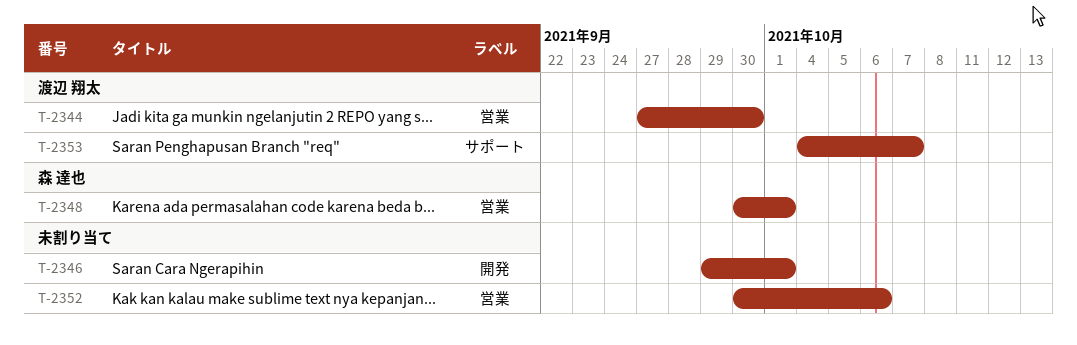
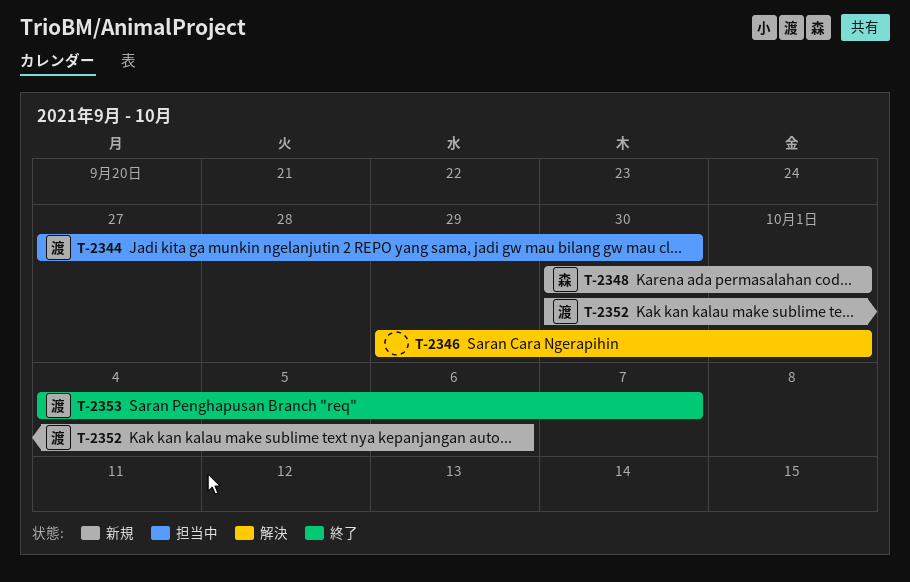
T-2352, owner: none -> 渡辺 翔太

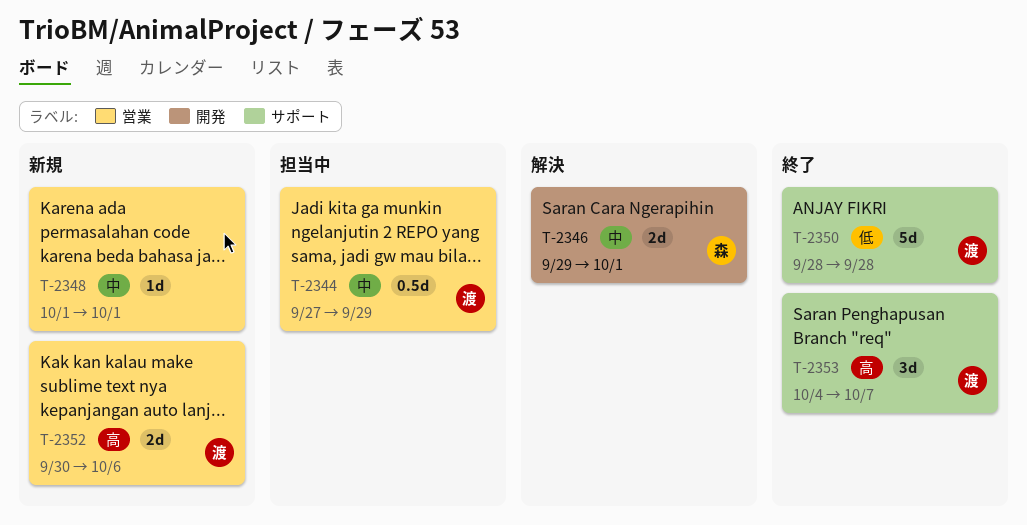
T-2344, due: Sep 30 -> Sep 29
T-2346, owner: none -> 森
T-2348, owner: 森 -> none
T-2348, start: Sep 30 -> Oct 1
T-2350: none -> present

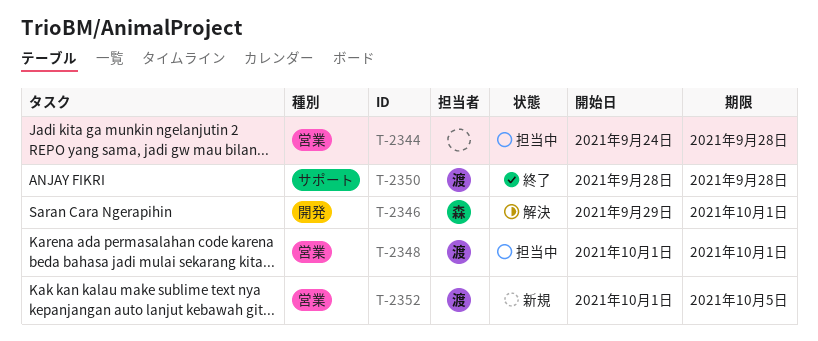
T-2344, owner: 渡 -> none
T-2344, start: Sep 27 -> Sep 24
T-2344, due: Sep 29 -> Sep 28
T-2348, status: 新規 -> 担当中
T-2348, owner: none -> 渡
T-2352, start: Sep 30 -> Oct 1
T-2352, due: Oct 6 -> Oct 5
T-2353: present -> none

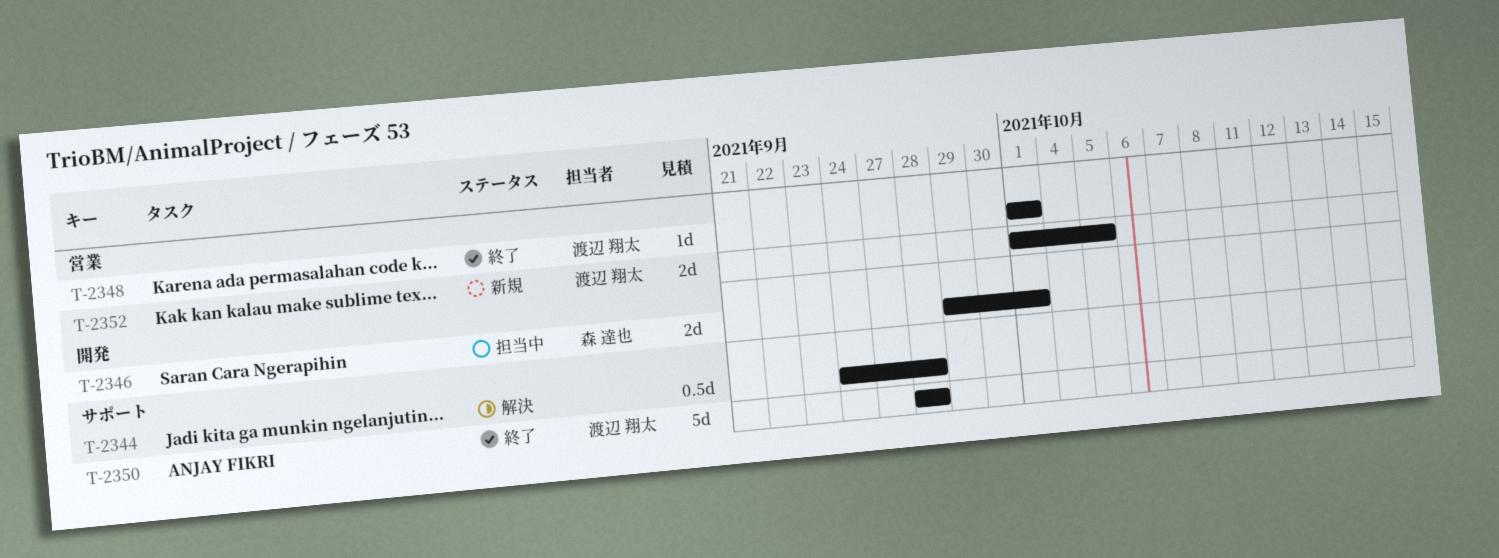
T-2344, status: 担当中 -> 解決
T-2344, label: 営業 -> サポート
T-2346, status: 解決 -> 担当中
T-2348, status: 担当中 -> 終了

